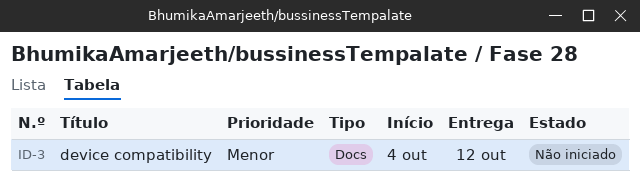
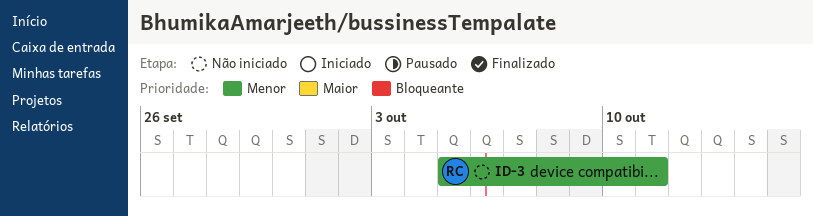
ID-3, start: Oct 4 -> Oct 5
ID-3, due: Oct 12 -> Oct 11

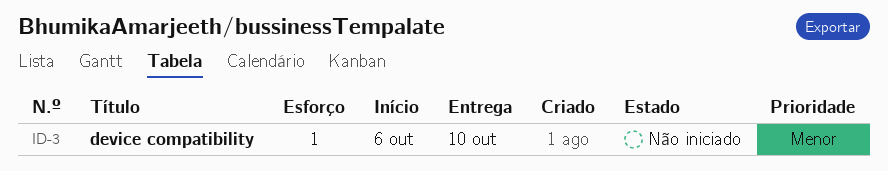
ID-3, start: Oct 5 -> Oct 6
ID-3, due: Oct 11 -> Oct 10

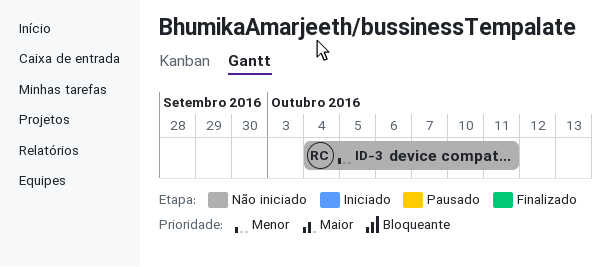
ID-3, start: Oct 6 -> Oct 4
ID-3, due: Oct 10 -> Oct 11

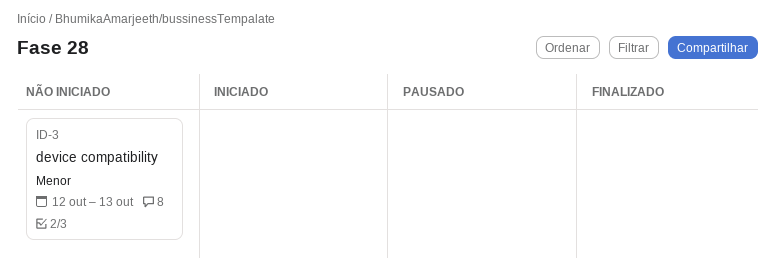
ID-3, start: Oct 4 -> Oct 12
ID-3, due: Oct 11 -> Oct 13

